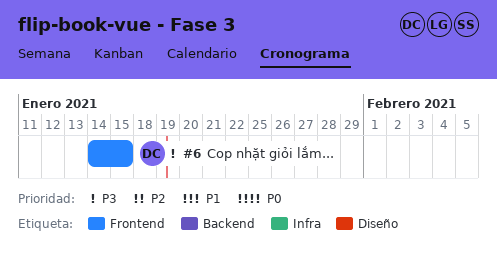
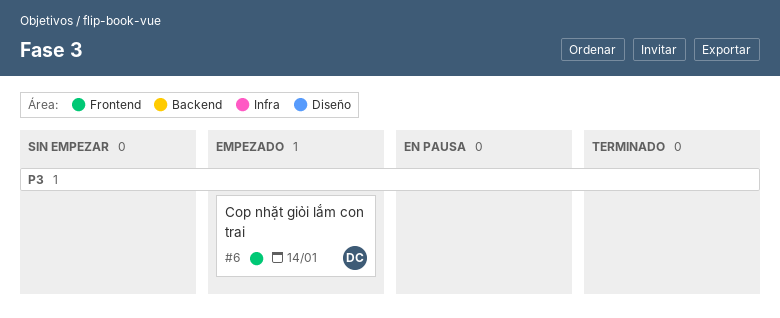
#6, due: Jan 15 -> Jan 14

